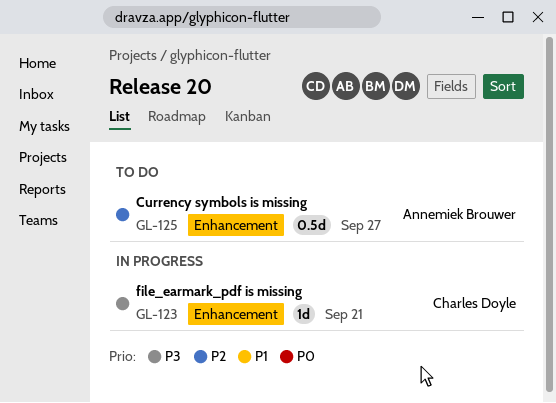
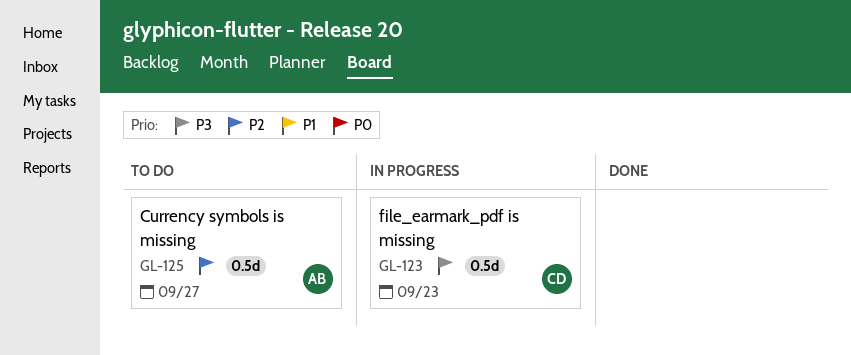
GL-123, estimate: 1d -> 0.5d
GL-123, due: Sep 21 -> Sep 23

